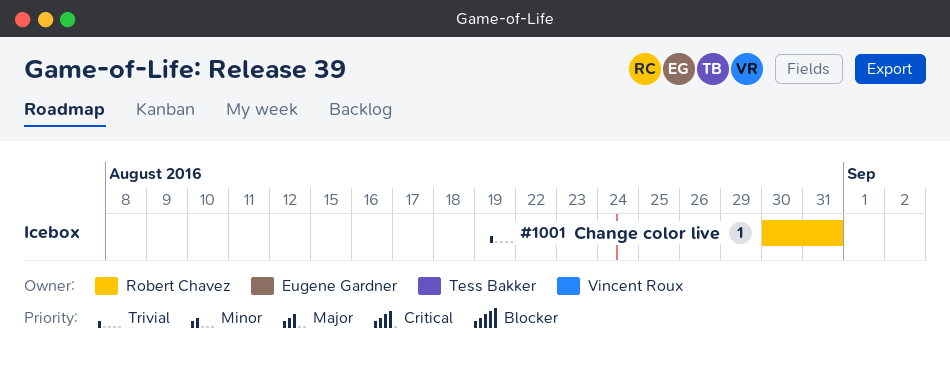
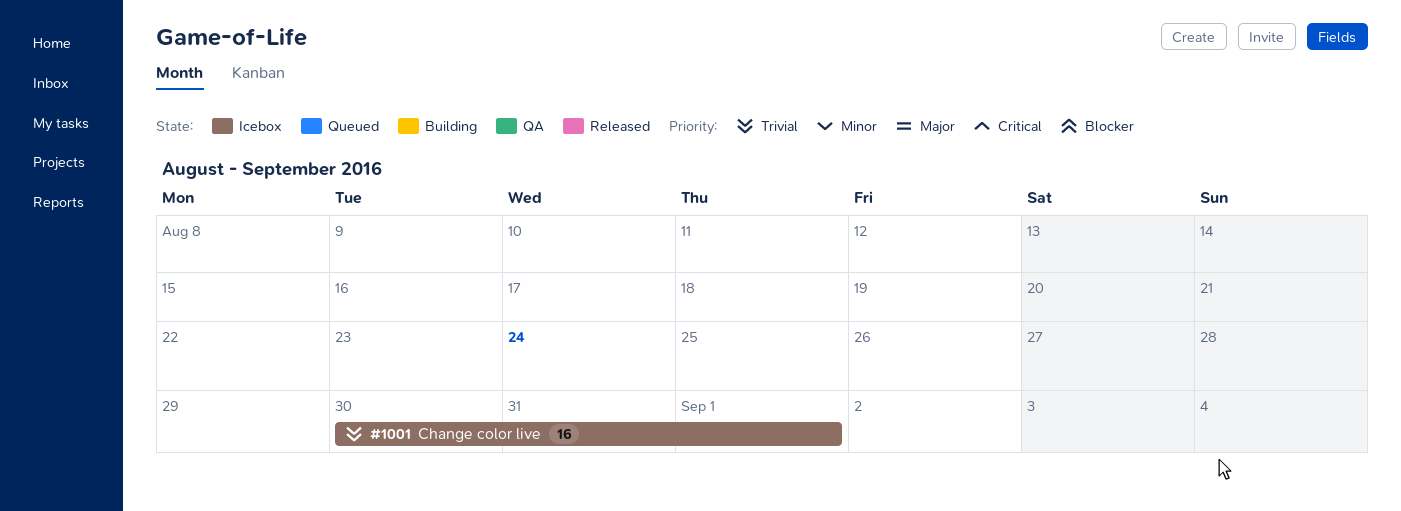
#1001, estimate: 1 -> 16
#1001, due: Aug 31 -> Sep 1

